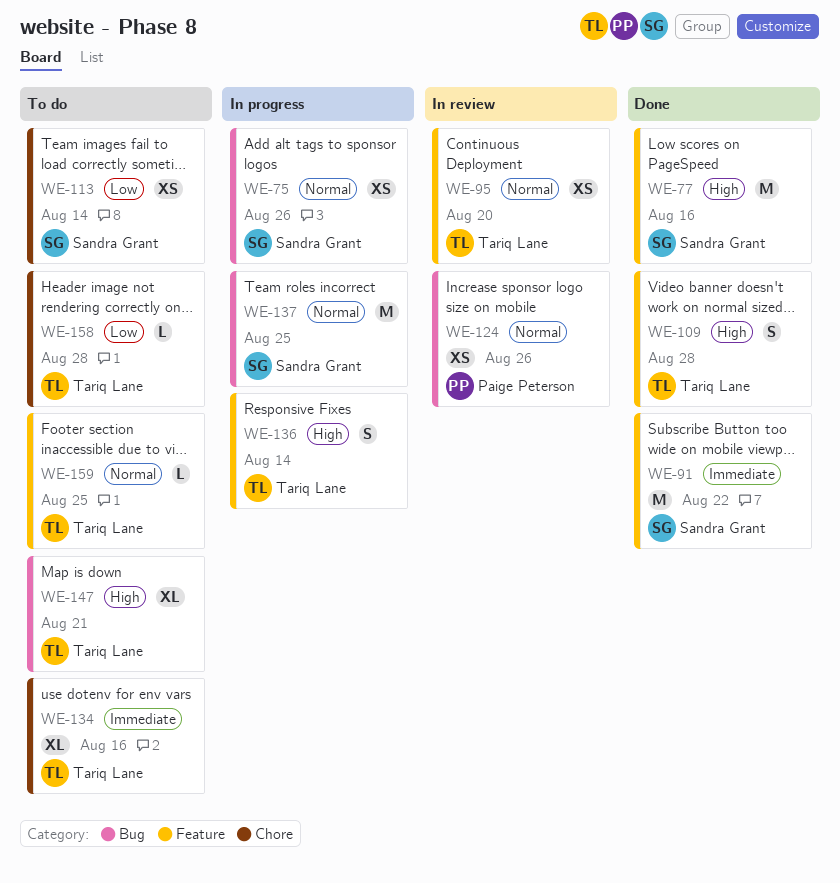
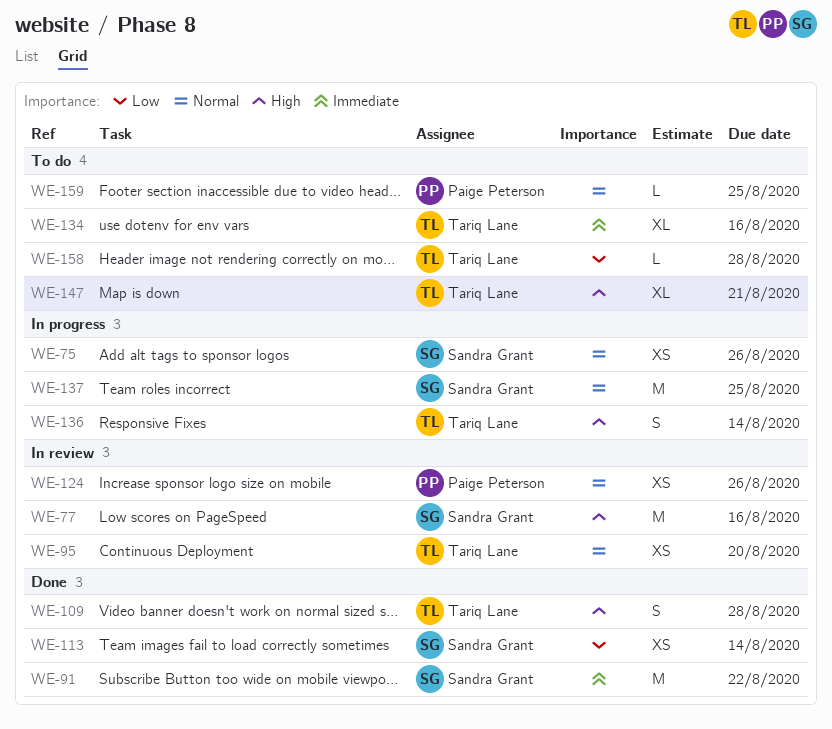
WE-77, status: Done -> In review
WE-113, status: To do -> Done
WE-159, owner: Tariq Lane -> Paige Peterson

